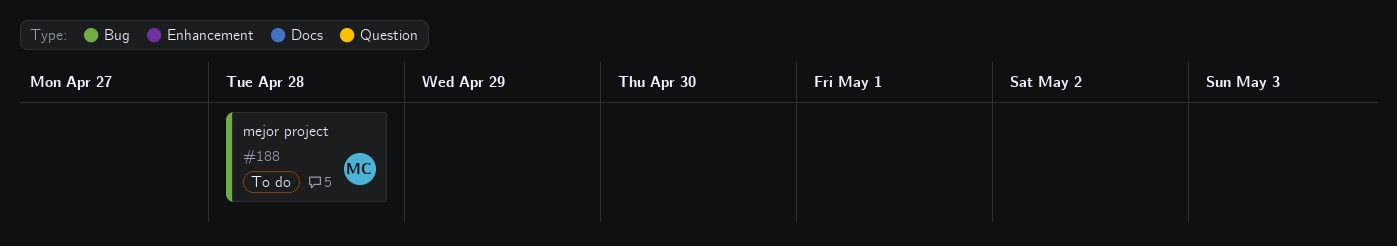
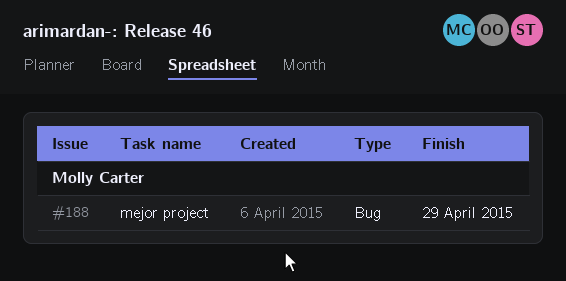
#188, due: Apr 28 -> Apr 29

